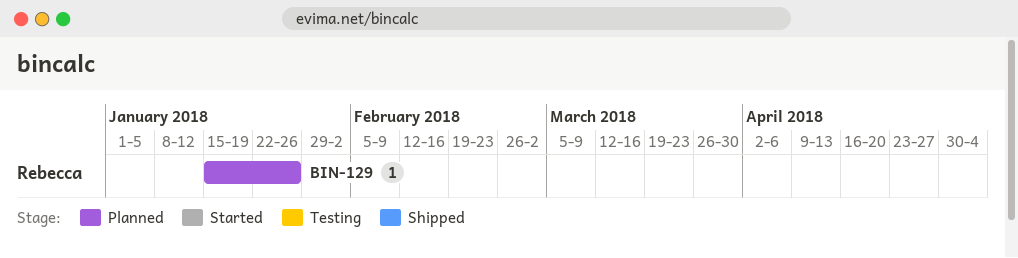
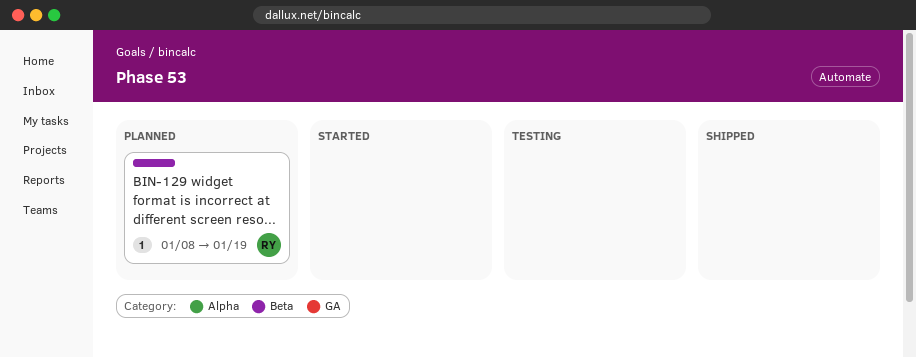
BIN-129, start: Jan 15 -> Jan 8
BIN-129, due: Jan 26 -> Jan 19

